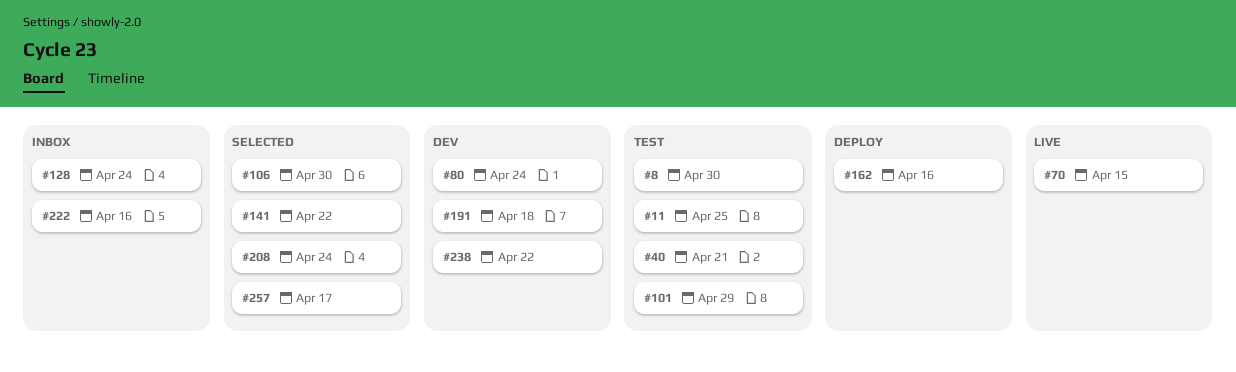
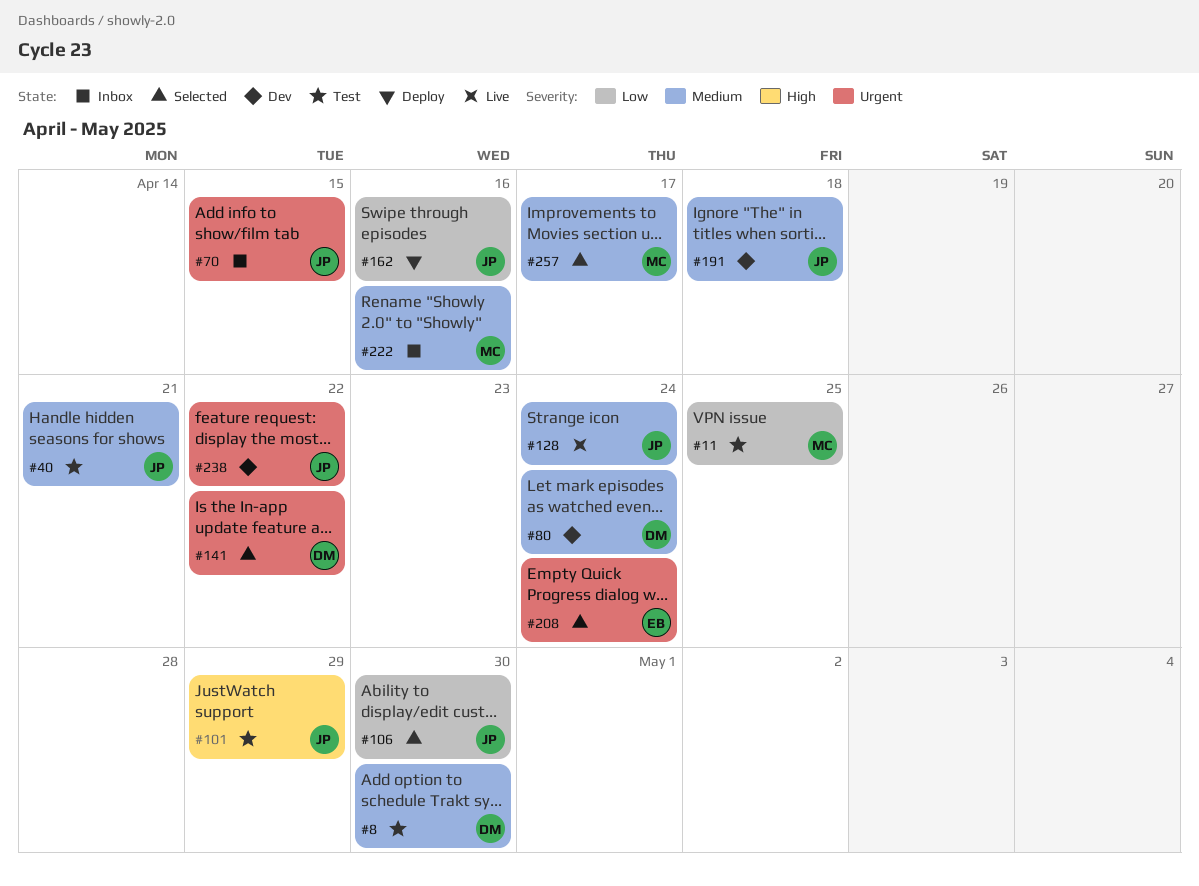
#70, status: Live -> Inbox
#128, status: Inbox -> Live

